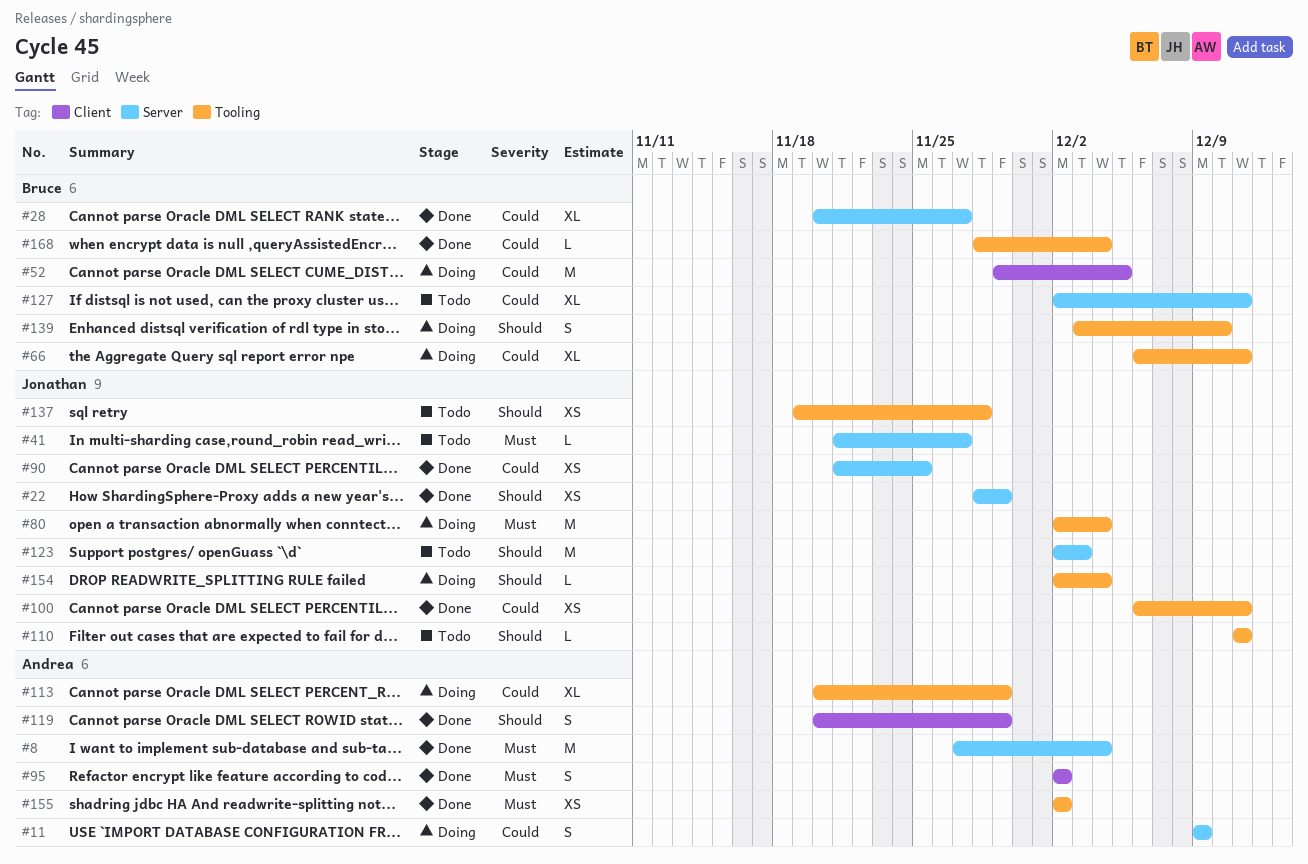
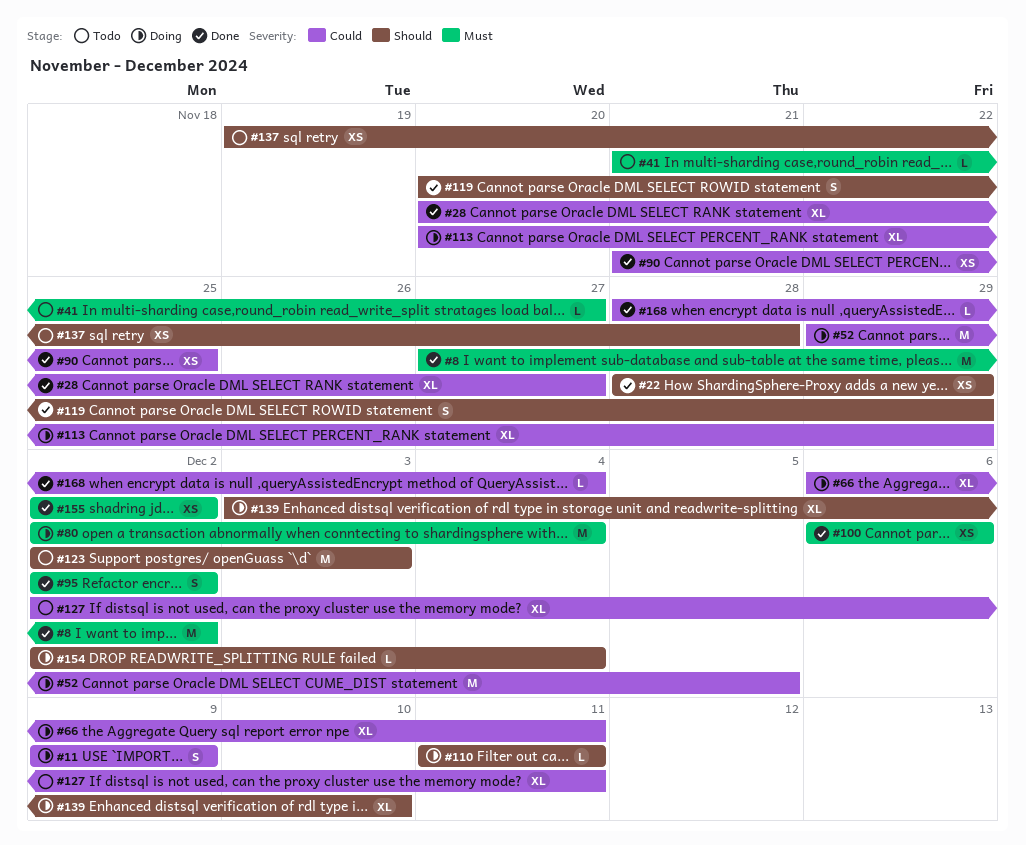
#8, due: Dec 4 -> Dec 2
#100, priority: Could -> Must
#100, due: Dec 11 -> Dec 6
#110, status: Todo -> Doing
#139, estimate: S -> XL

